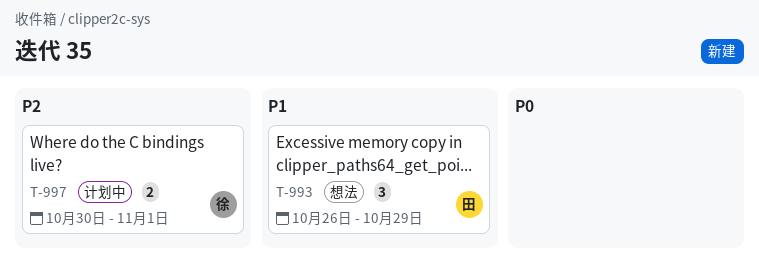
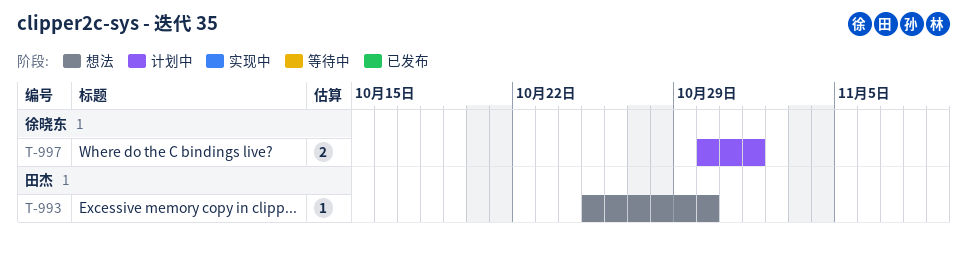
T-993, estimate: 3 -> 1
T-993, start: Oct 26 -> Oct 25
T-993, due: Oct 29 -> Oct 30

